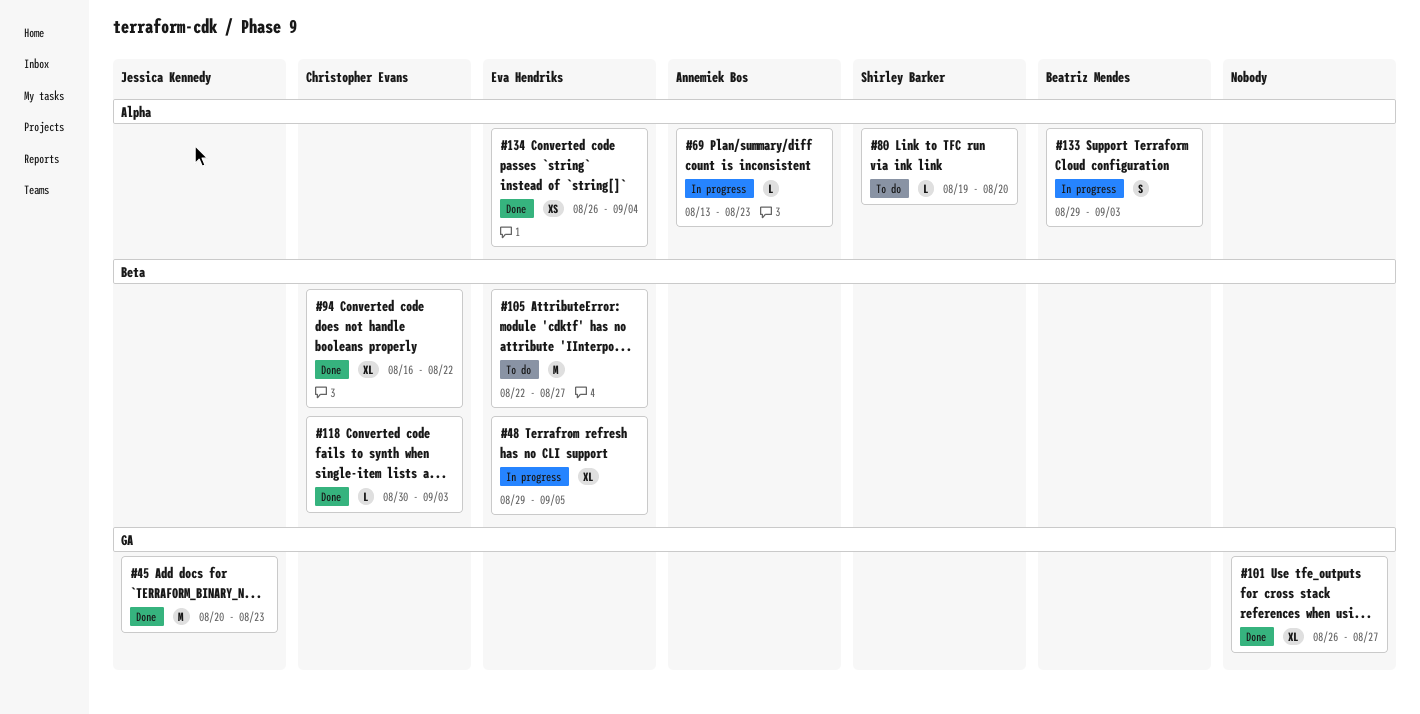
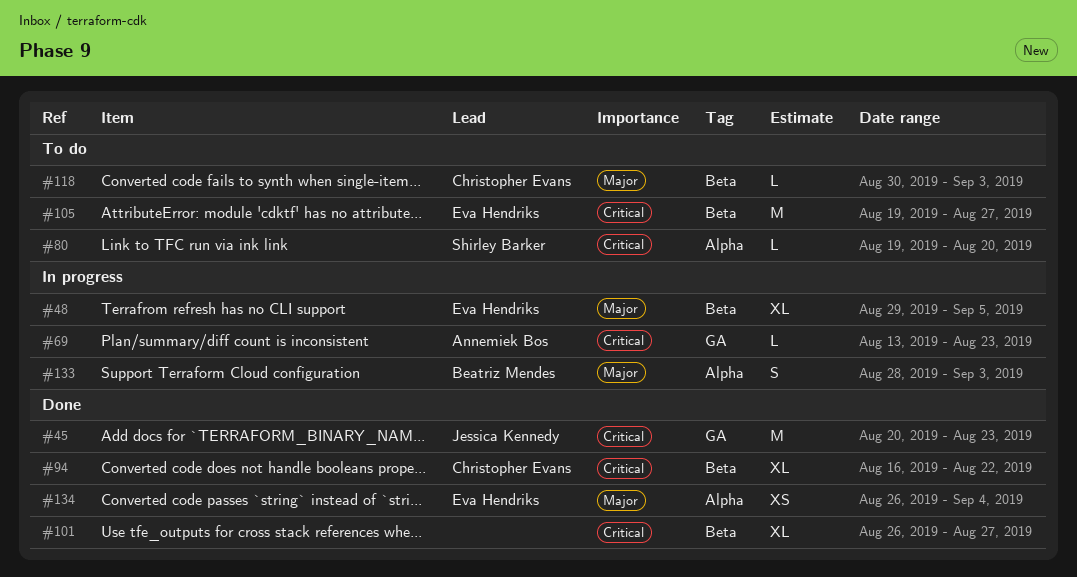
#69, label: Alpha -> GA
#101, label: GA -> Beta
#105, start: Aug 22 -> Aug 19
#118, status: Done -> To do
#133, start: Aug 29 -> Aug 28

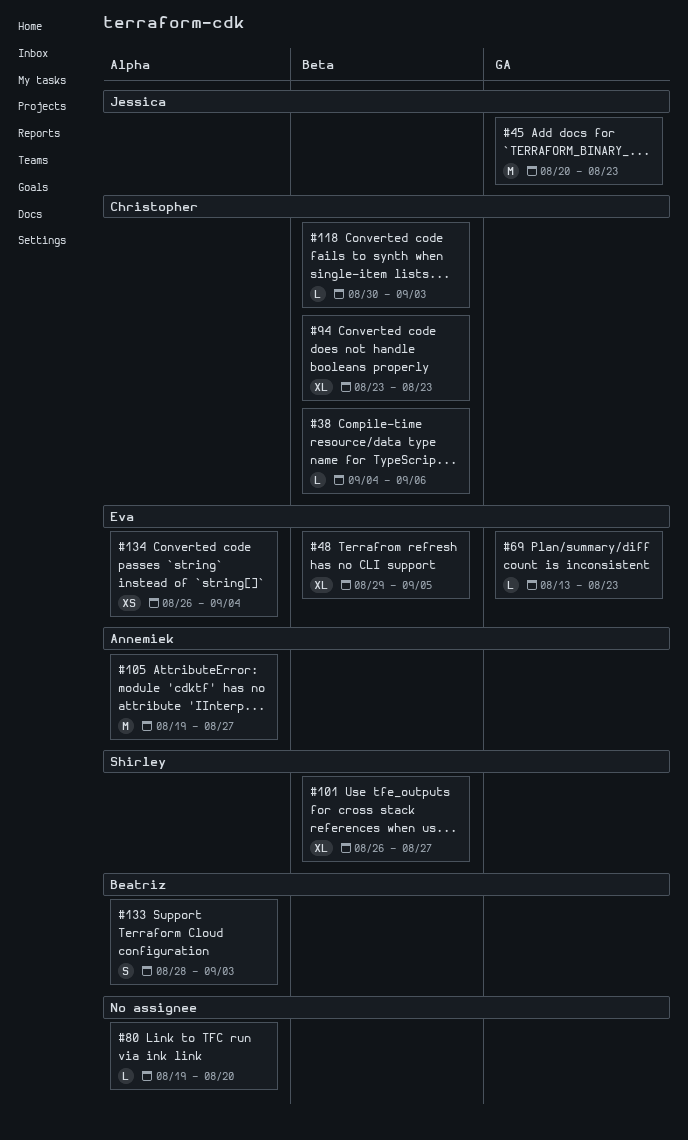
#38: none -> present
#69, owner: Annemiek Bos -> Eva Hendriks
#80, owner: Shirley Barker -> none
#94, start: Aug 16 -> Aug 23
#94, due: Aug 22 -> Aug 23
#101, owner: none -> Shirley Barker
#105, owner: Eva Hendriks -> Annemiek Bos
#105, label: Beta -> Alpha

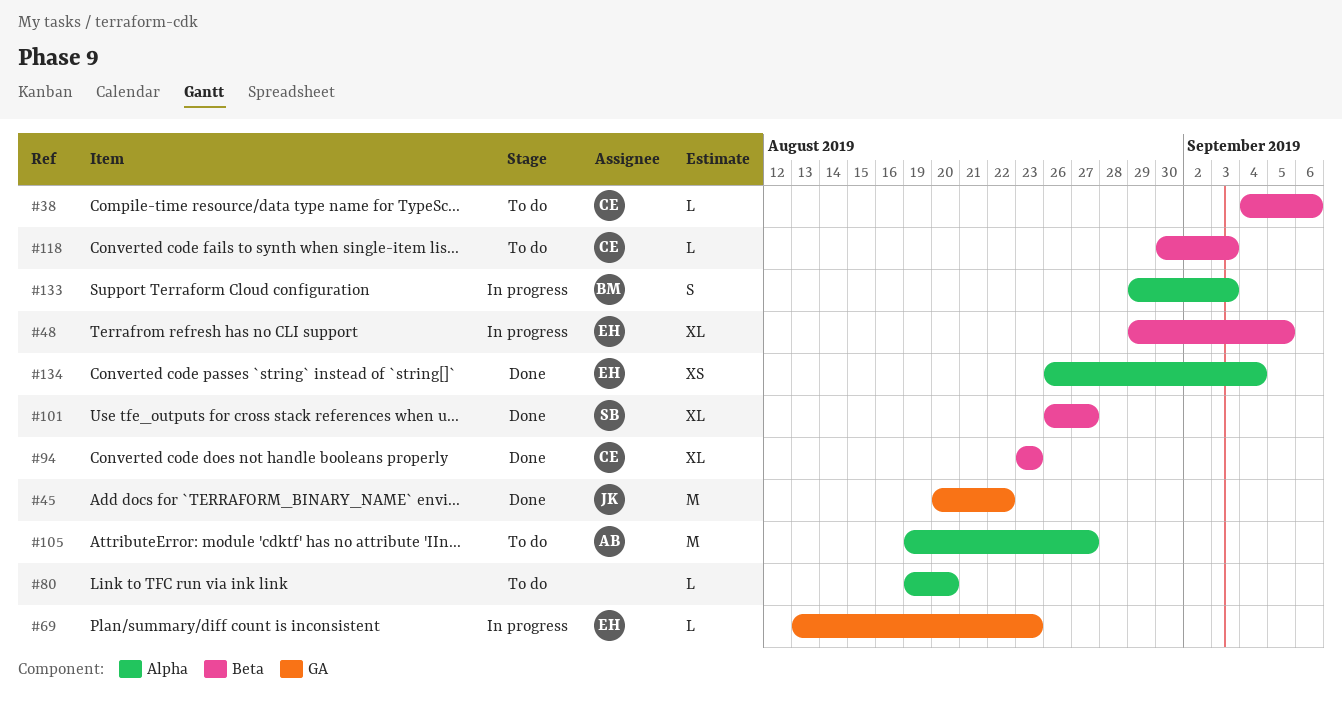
#45, due: Aug 23 -> Aug 22
#133, start: Aug 28 -> Aug 29

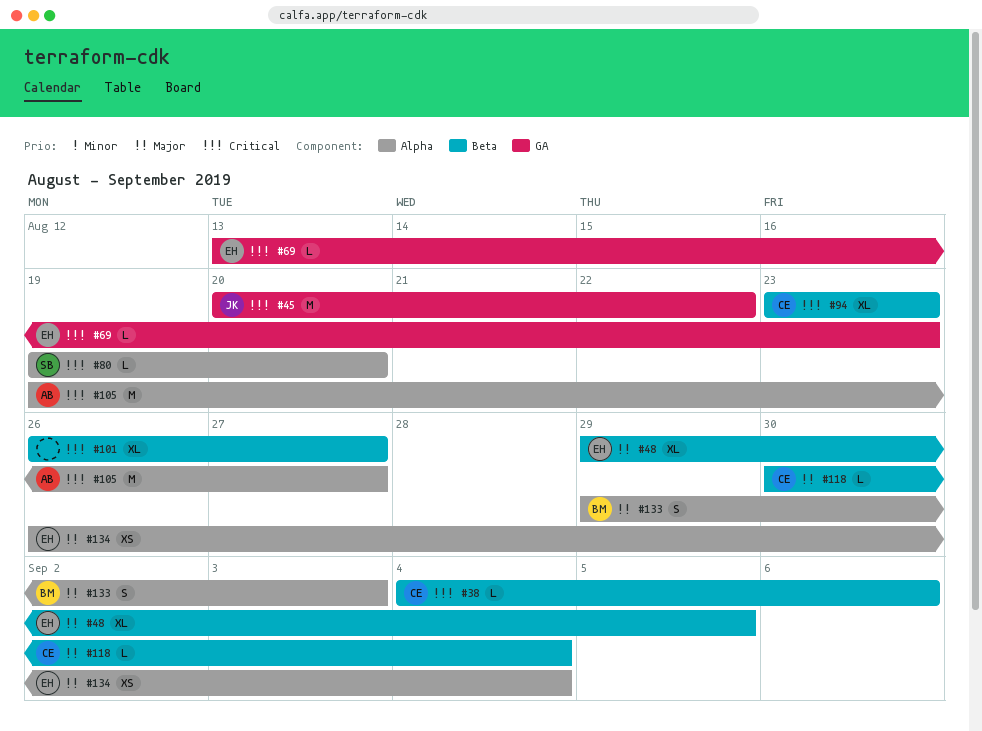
#80, owner: none -> SB
#101, owner: SB -> none
#118, due: Sep 3 -> Sep 4

